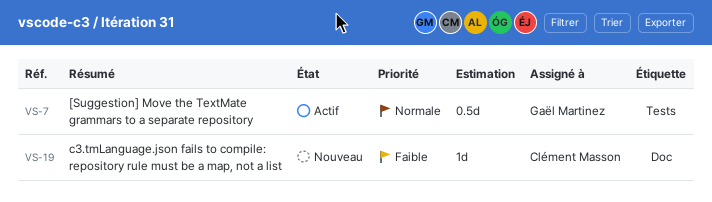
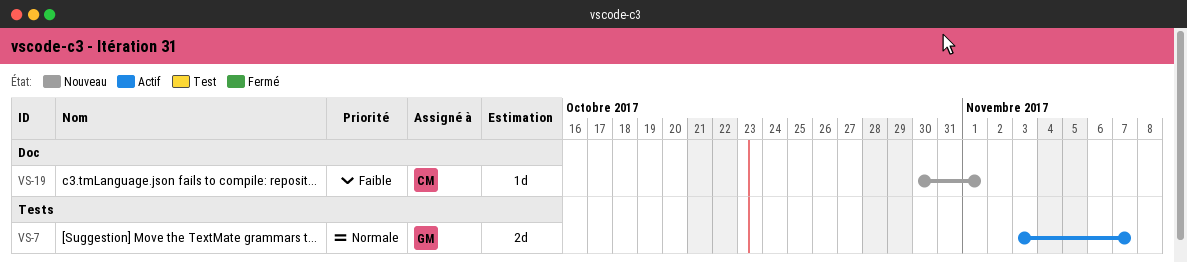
VS-7, estimate: 0.5d -> 2d

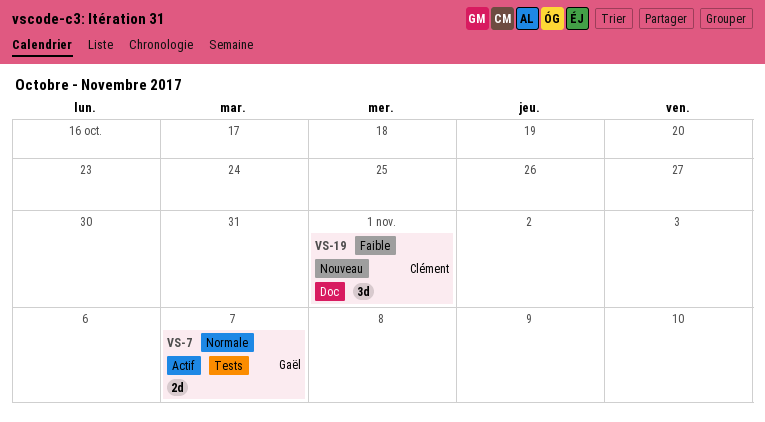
VS-19, estimate: 1d -> 3d

